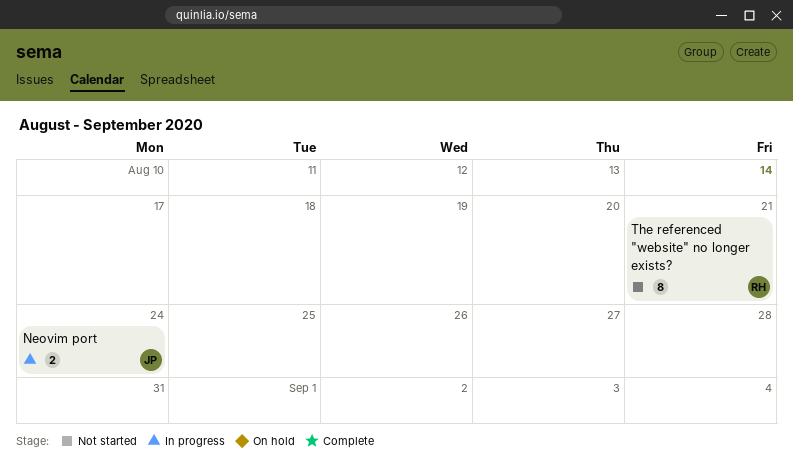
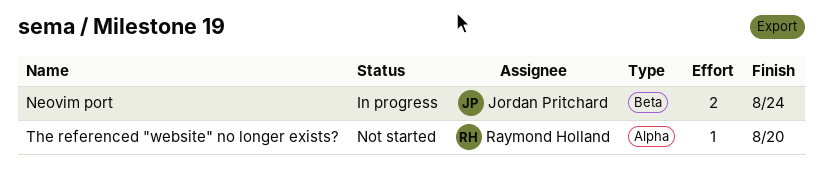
The referenced "website" no longer exists?, estimate: 8 -> 1
The referenced "website" no longer exists?, due: Aug 21 -> Aug 20

